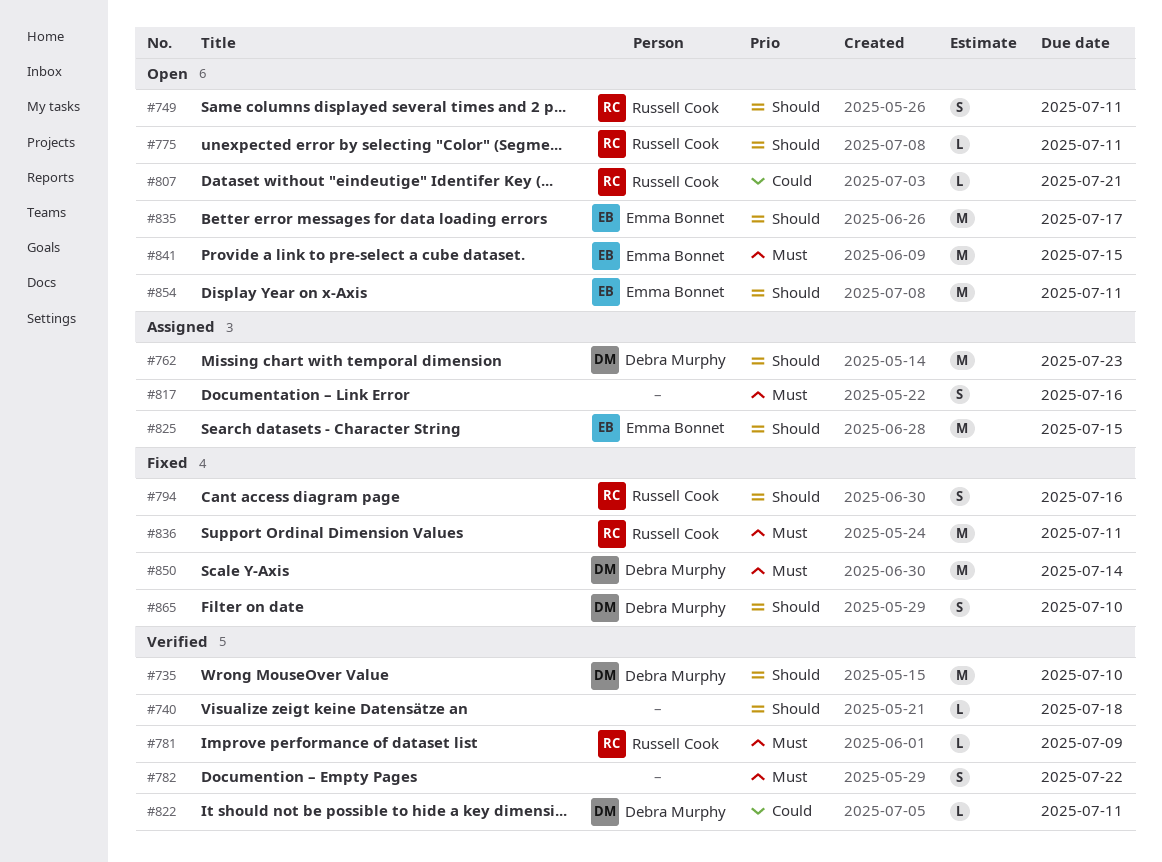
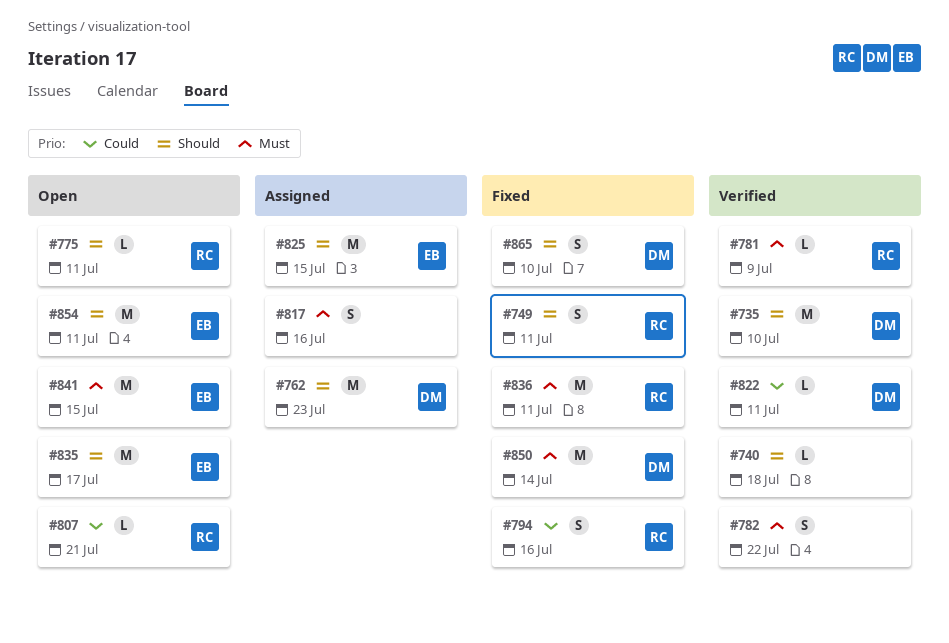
#749, status: Open -> Fixed
#794, priority: Should -> Could

